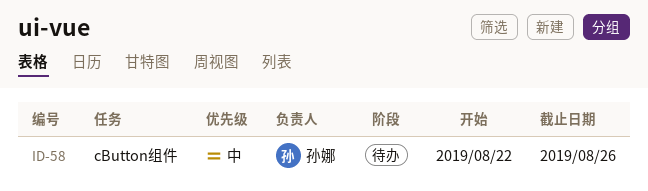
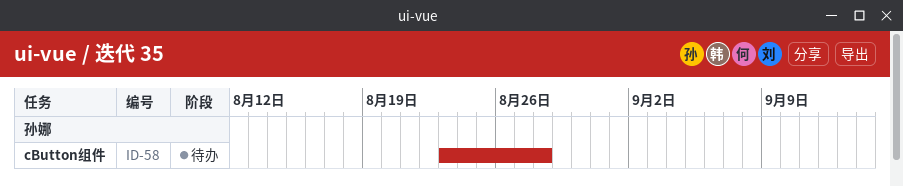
ID-58, start: Aug 22 -> Aug 23
ID-58, due: Aug 26 -> Aug 28

